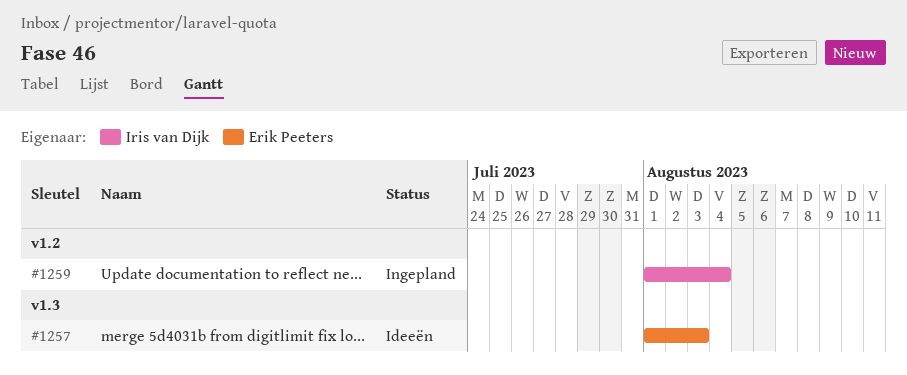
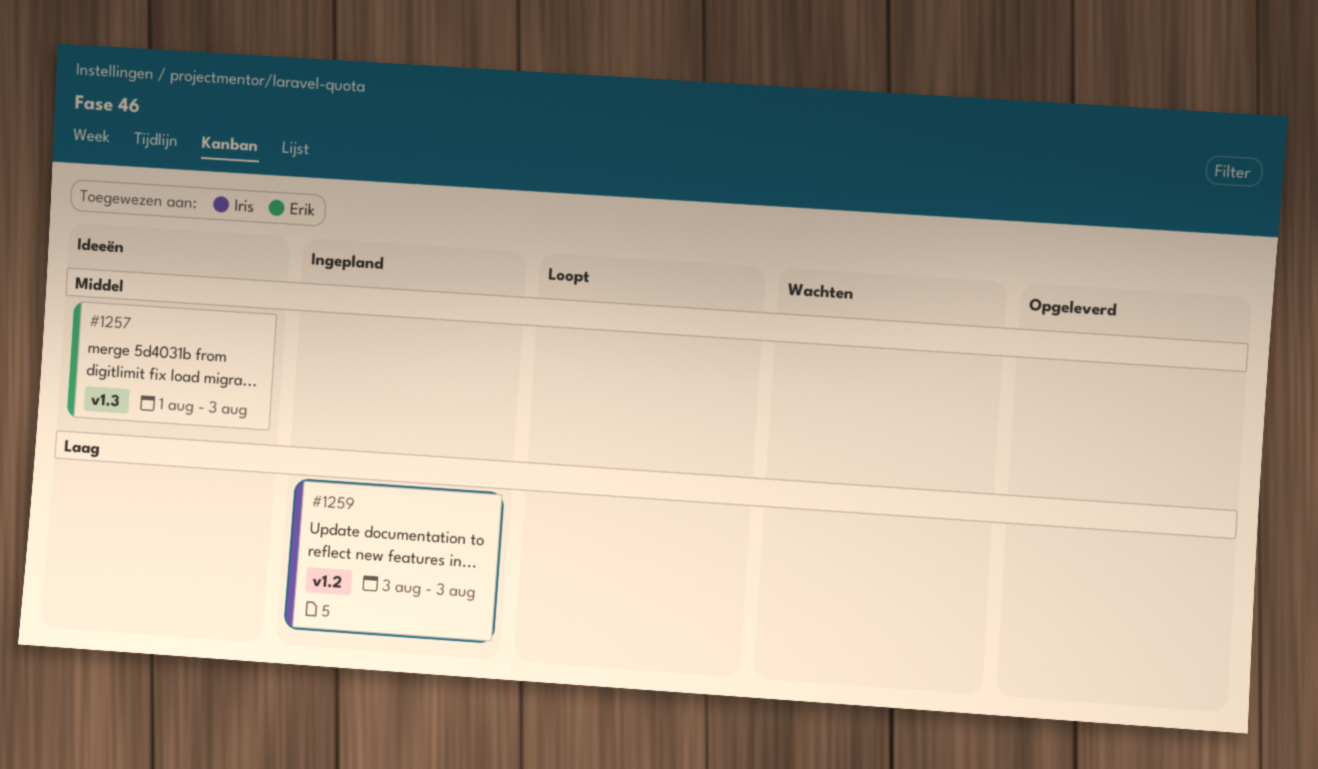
#1259, start: Aug 1 -> Aug 3
#1259, due: Aug 4 -> Aug 3

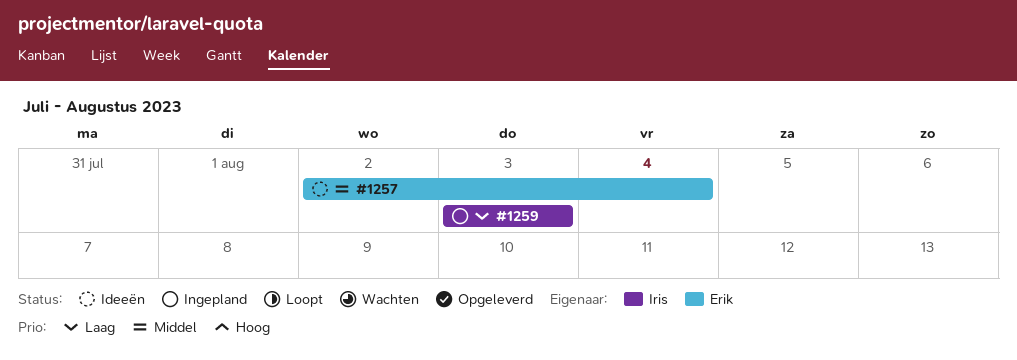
#1257, start: Aug 1 -> Aug 2
#1257, due: Aug 3 -> Aug 4

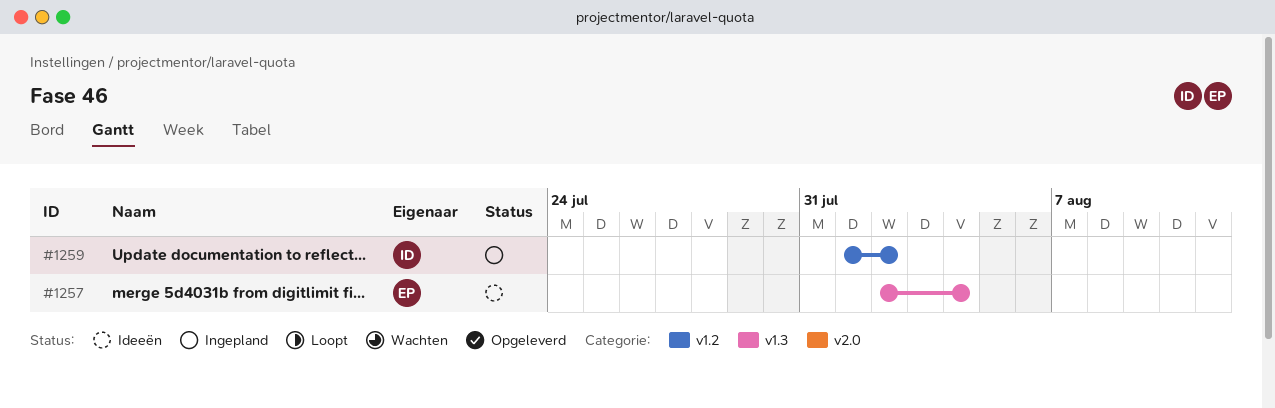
#1259, start: Aug 3 -> Aug 1
#1259, due: Aug 3 -> Aug 2

